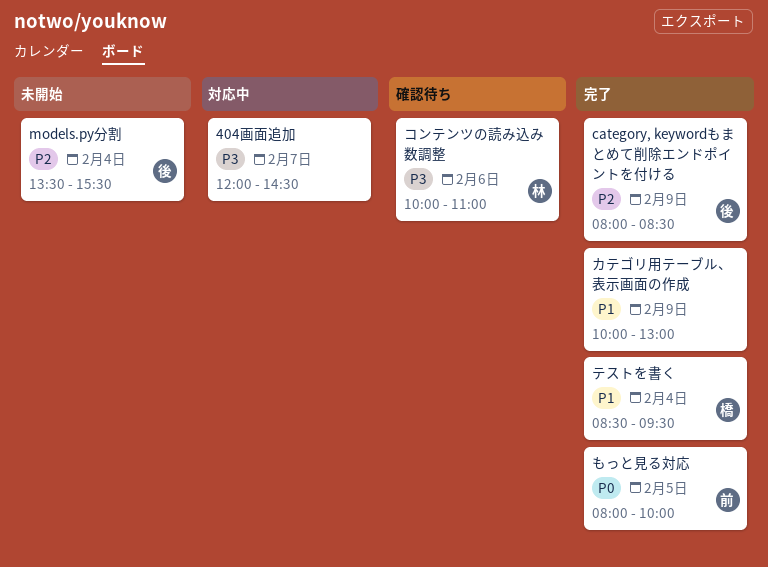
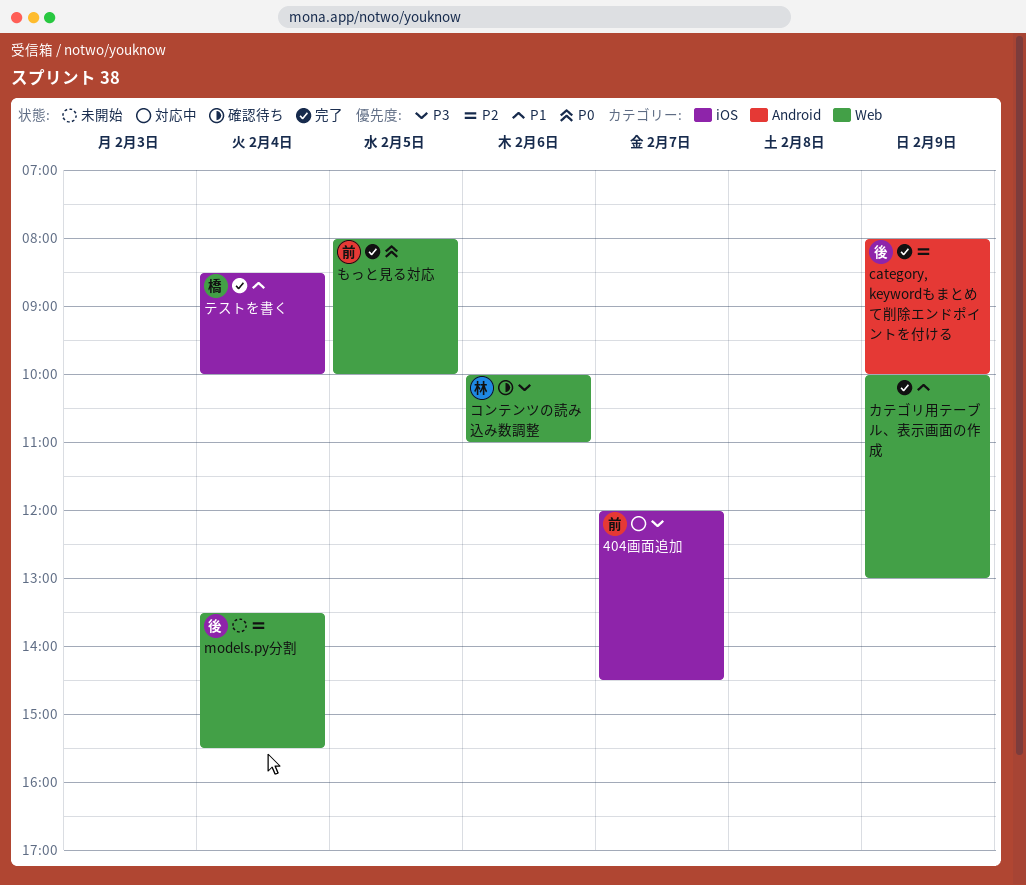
404画面追加, owner: none -> 前
category, keywordもまとめて削除エンドポイントを付ける, ends: 08:30 -> 10:00
テストを書く, ends: 09:30 -> 10:00

